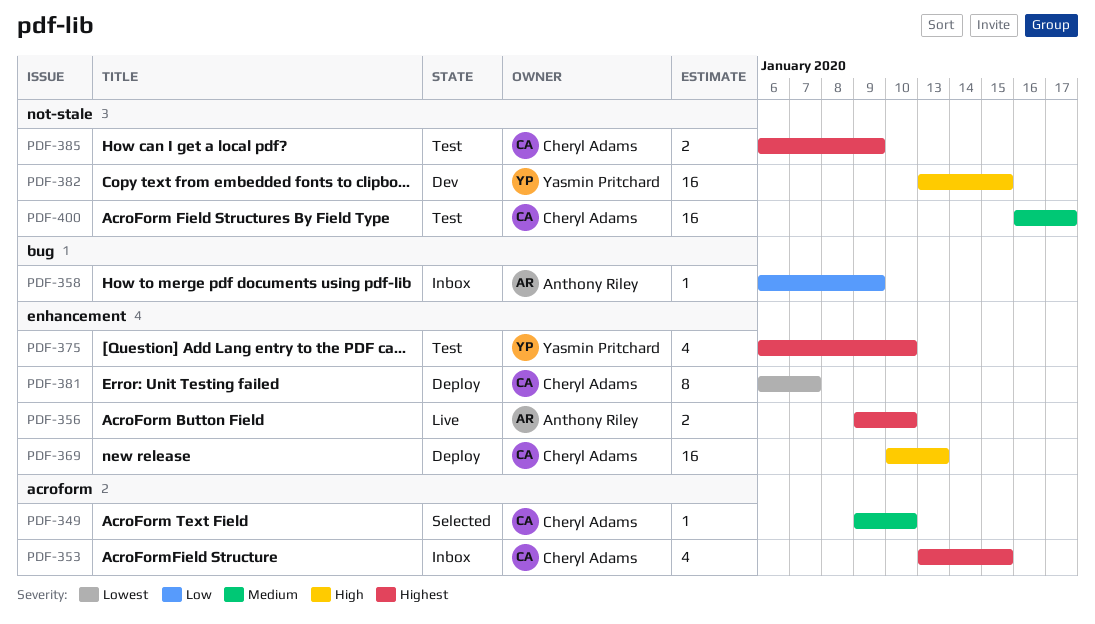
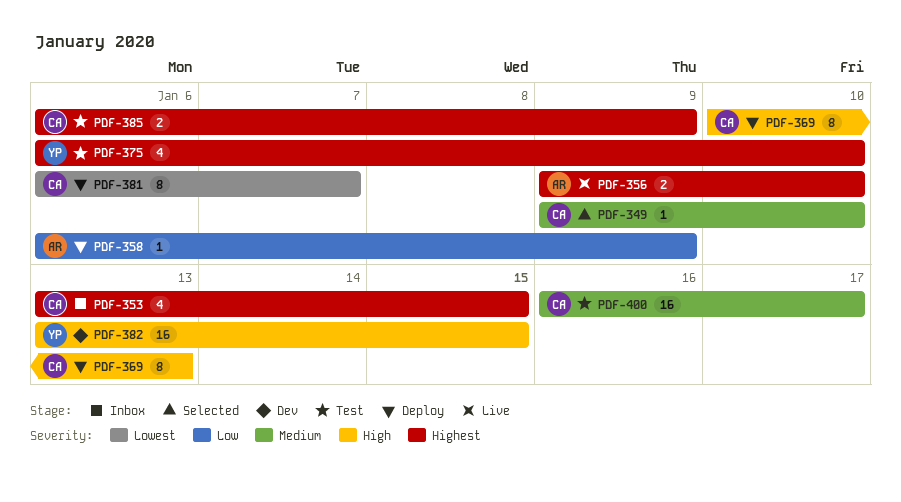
PDF-358, status: Inbox -> Deploy
PDF-369, estimate: 16 -> 8

